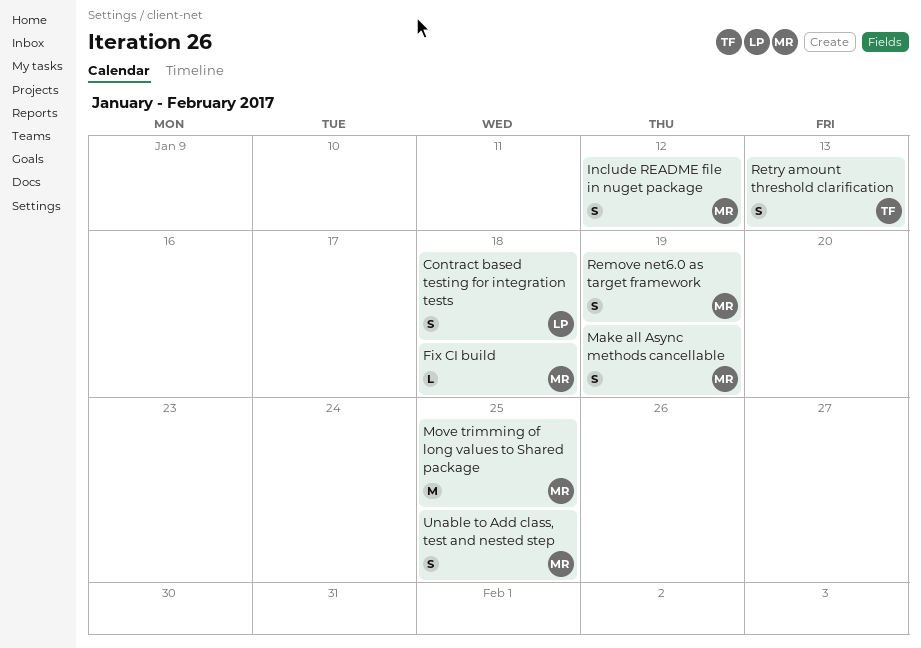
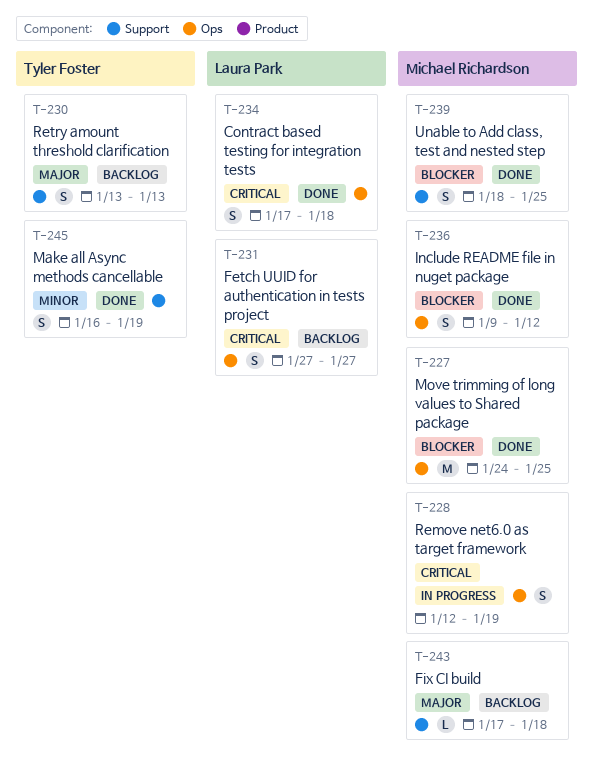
Fetch UUID for authentication in tests project: none -> present
Make all Async methods cancellable, owner: Michael Richardson -> Tyler Foster

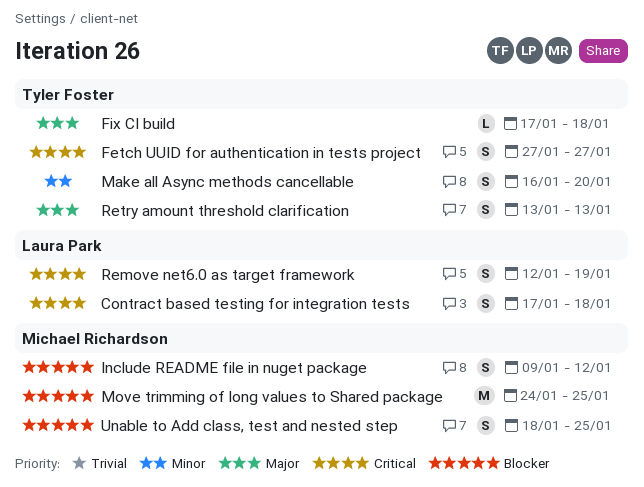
Fetch UUID for authentication in tests project, owner: Laura Park -> Tyler Foster
Fix CI build, owner: Michael Richardson -> Tyler Foster
Make all Async methods cancellable, due: Jan 19 -> Jan 20
Remove net6.0 as target framework, owner: Michael Richardson -> Laura Park

